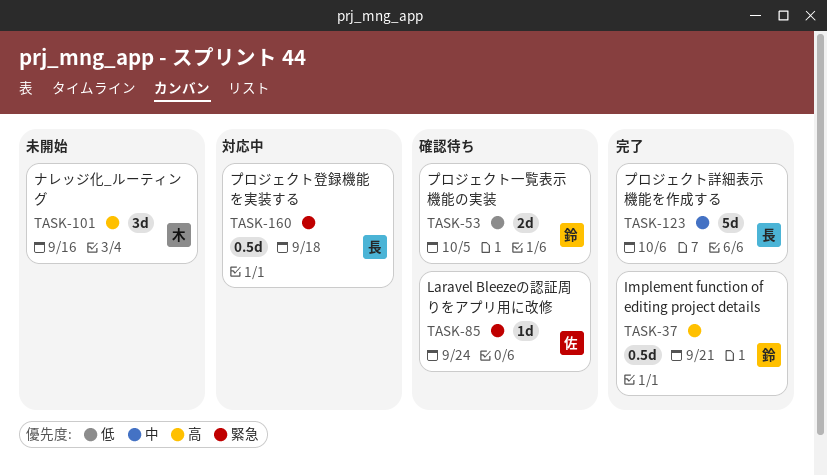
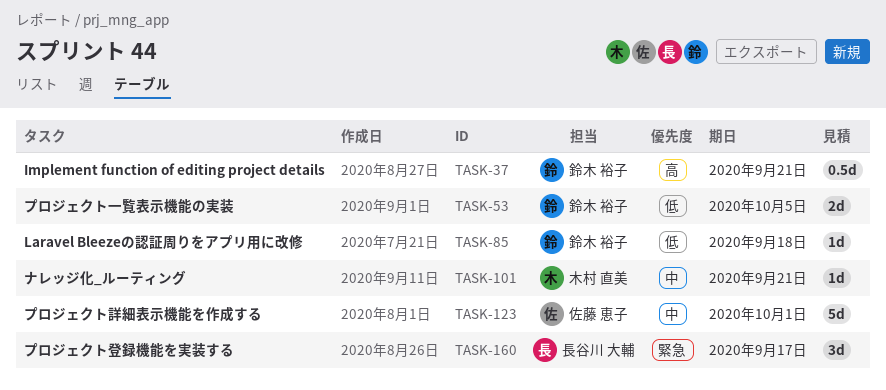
TASK-85, owner: 佐藤 恵子 -> 鈴木 裕子
TASK-85, priority: 緊急 -> 低
TASK-85, due: Sep 24 -> Sep 18
TASK-101, priority: 高 -> 中
TASK-101, estimate: 3d -> 1d
TASK-101, due: Sep 16 -> Sep 21
TASK-123, owner: 長谷川 大輔 -> 佐藤 恵子
TASK-123, due: Oct 6 -> Oct 1
TASK-160, estimate: 0.5d -> 3d
TASK-160, due: Sep 18 -> Sep 17

